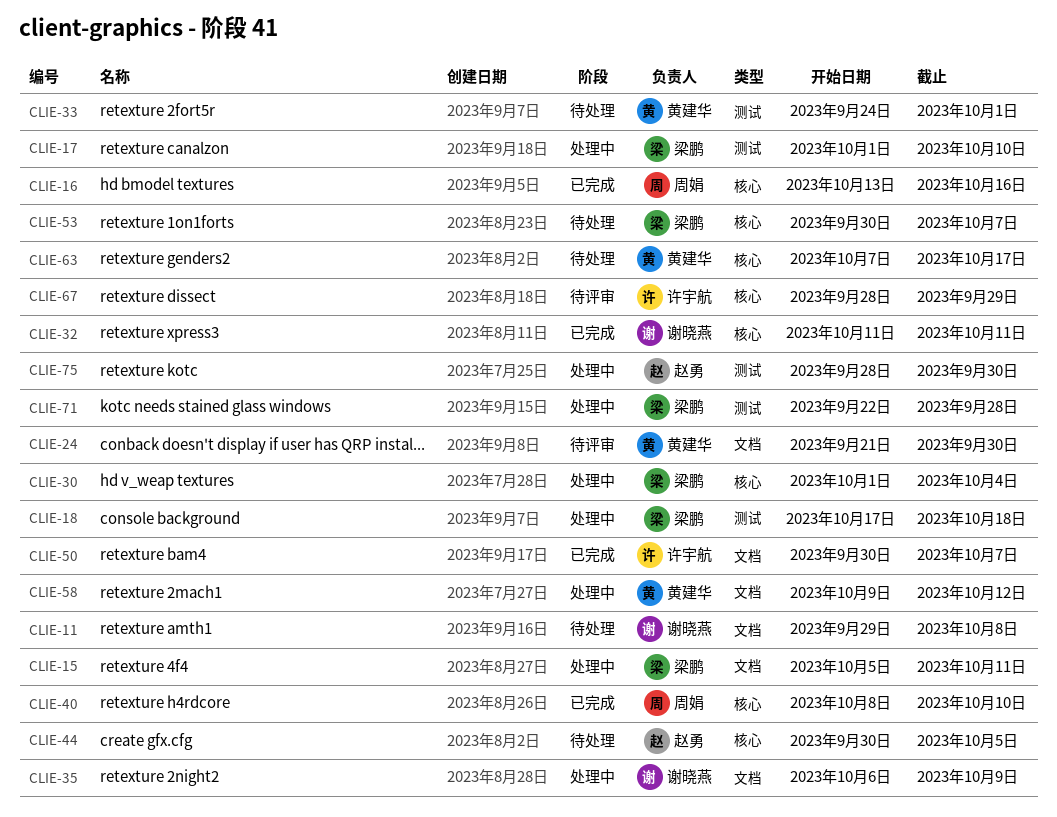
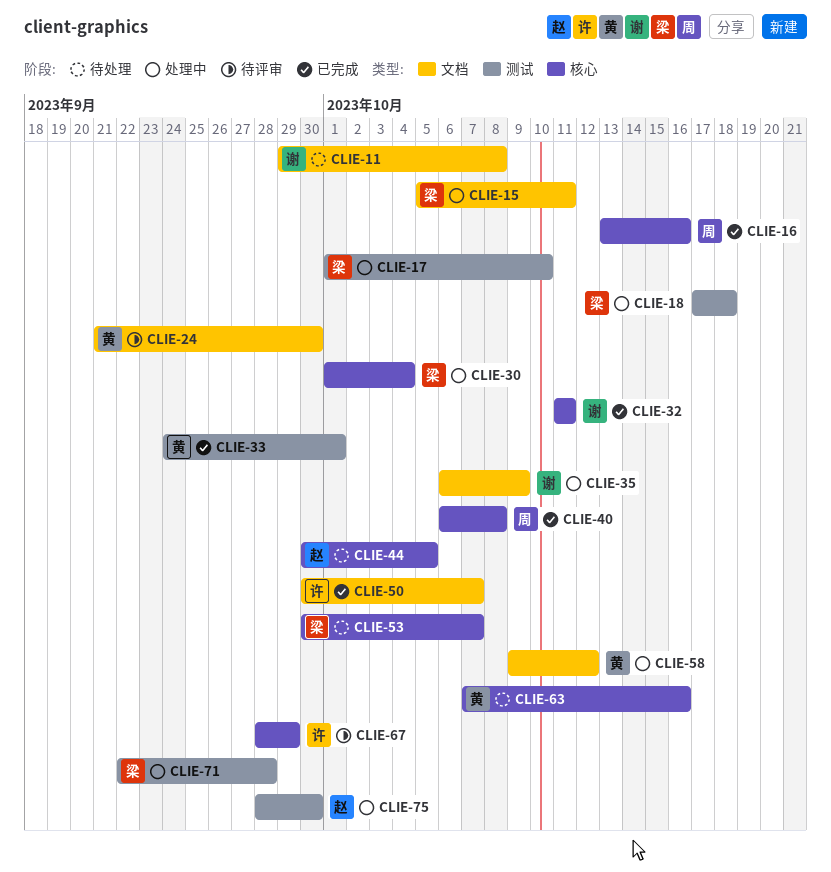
CLIE-33, status: 待处理 -> 已完成
CLIE-40, start: Oct 8 -> Oct 6
CLIE-40, due: Oct 10 -> Oct 8
CLIE-63, due: Oct 17 -> Oct 16

